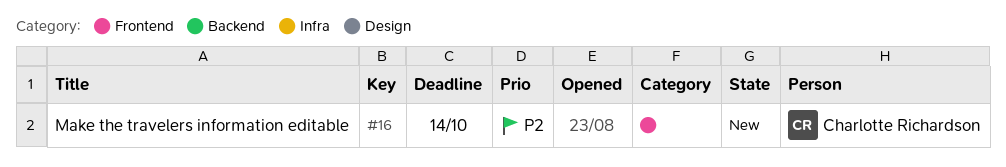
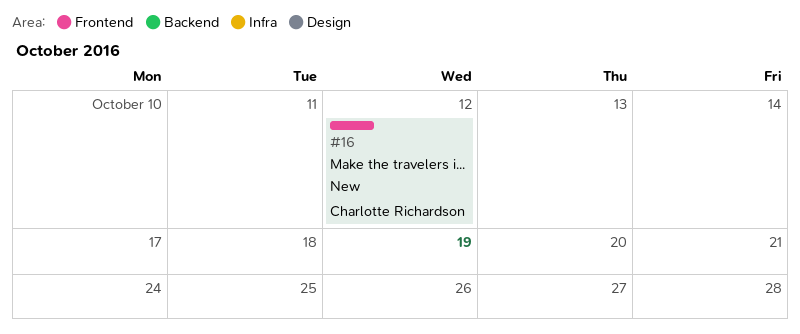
#16, due: Oct 14 -> Oct 12

